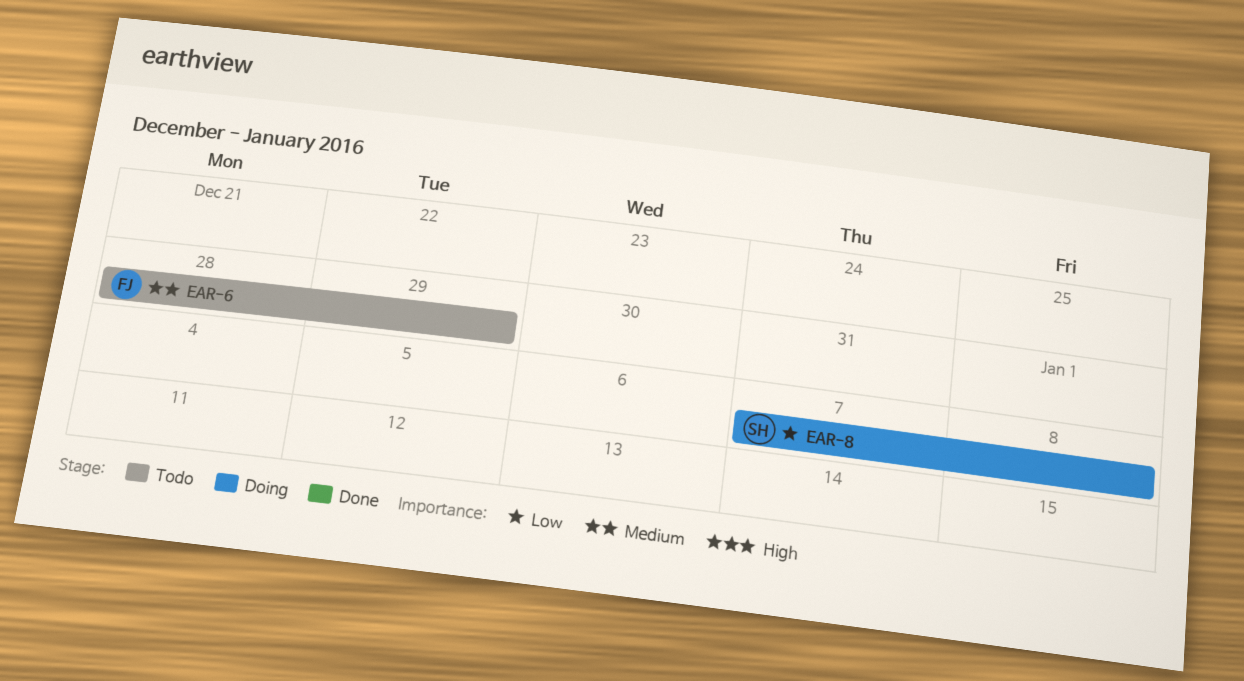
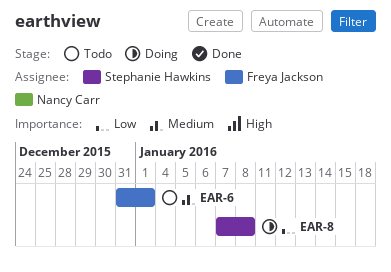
EAR-6, start: Dec 28 -> Dec 31
EAR-6, due: Dec 29 -> Jan 1

